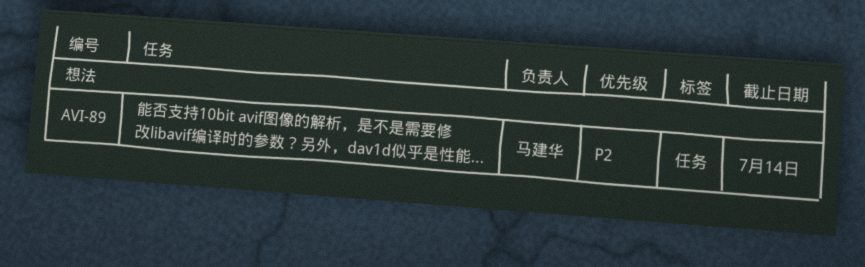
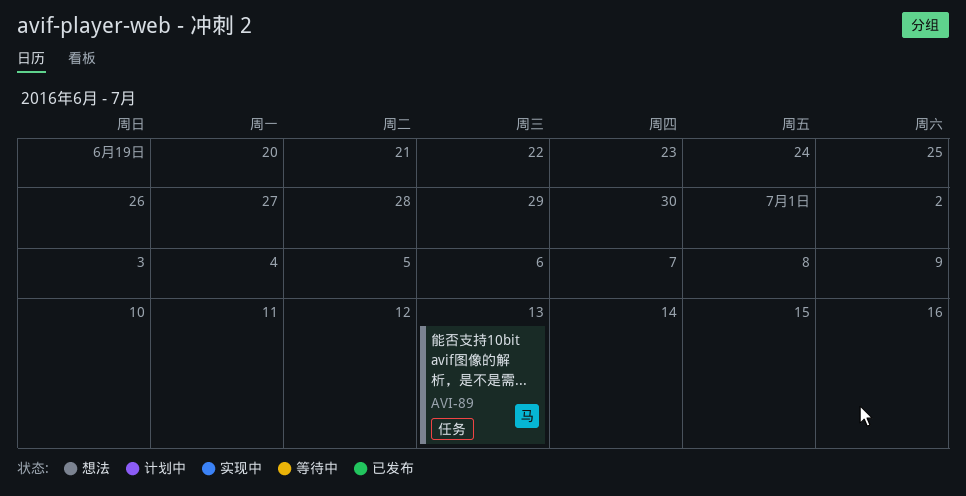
AVI-89, due: Jul 14 -> Jul 13

